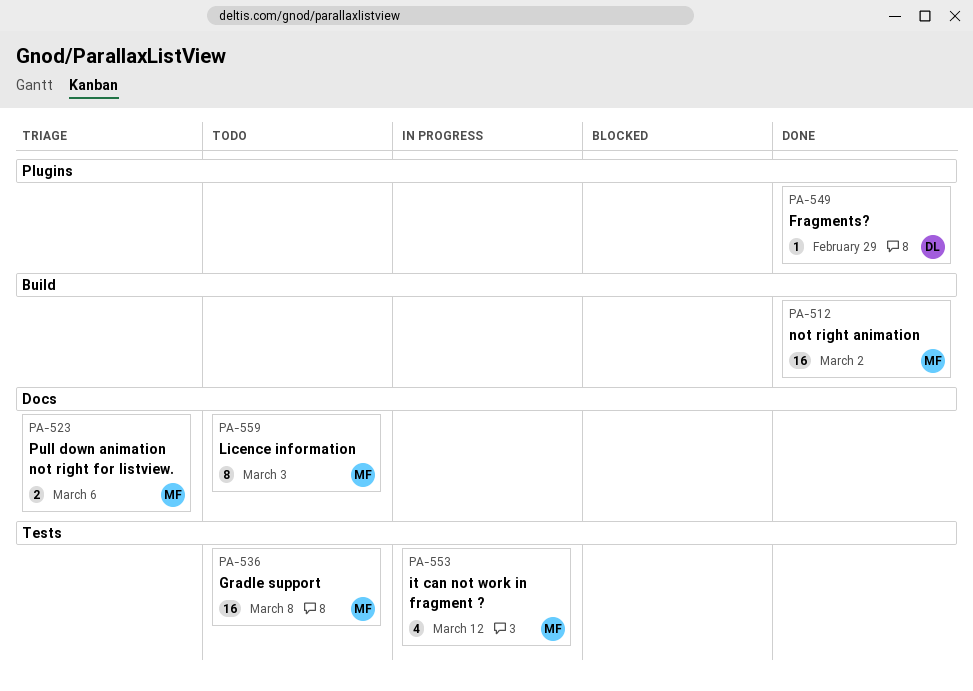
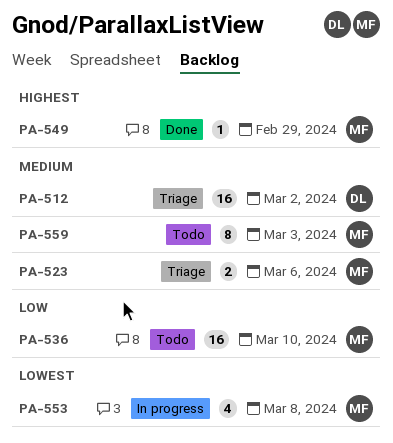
PA-512, status: Done -> Triage
PA-512, owner: MF -> DL
PA-536, due: Mar 8 -> Mar 10
PA-549, owner: DL -> MF
PA-553, due: Mar 12 -> Mar 8

